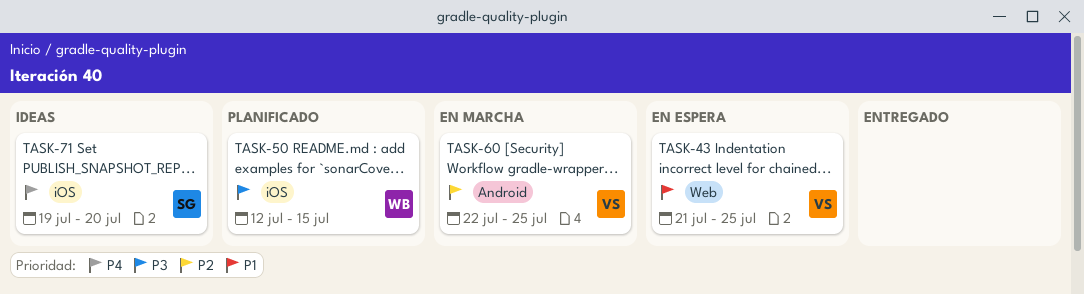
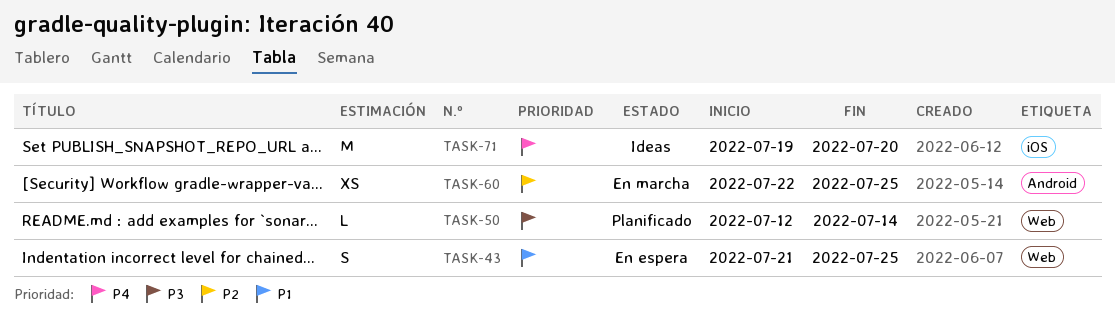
TASK-50, label: iOS -> Web
TASK-50, due: Jul 15 -> Jul 14

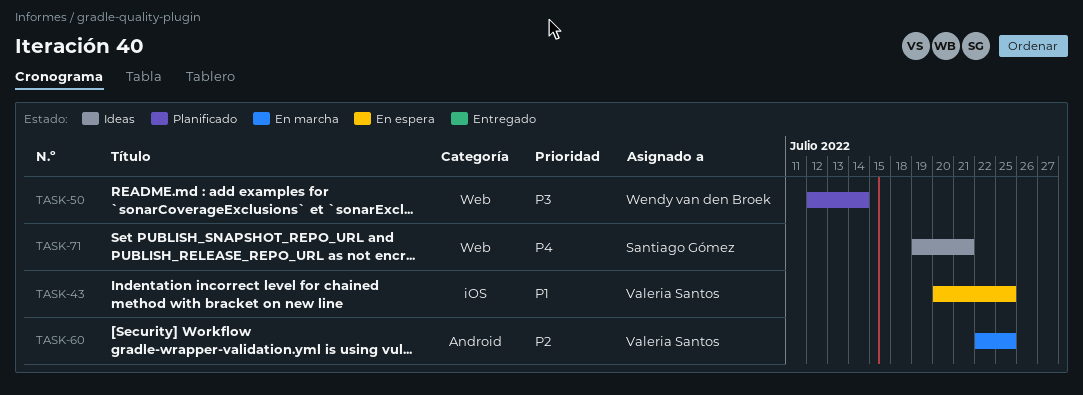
TASK-43, label: Web -> iOS
TASK-43, start: Jul 21 -> Jul 20
TASK-71, label: iOS -> Web
TASK-71, due: Jul 20 -> Jul 21

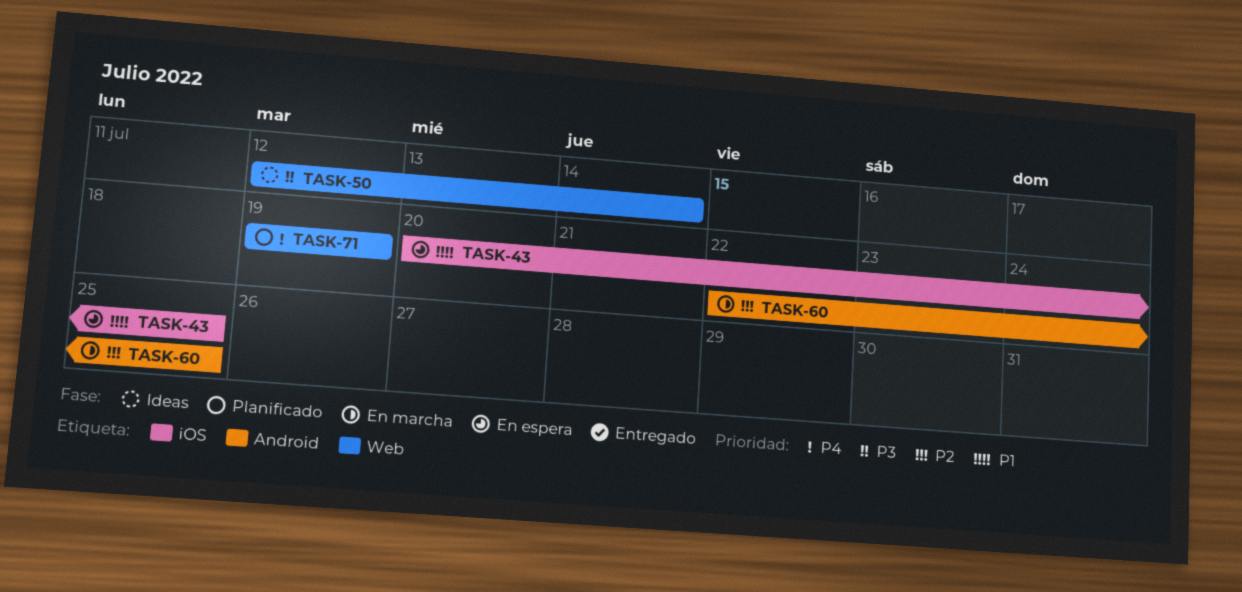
TASK-50, status: Planificado -> Ideas
TASK-71, status: Ideas -> Planificado
TASK-71, due: Jul 21 -> Jul 19

